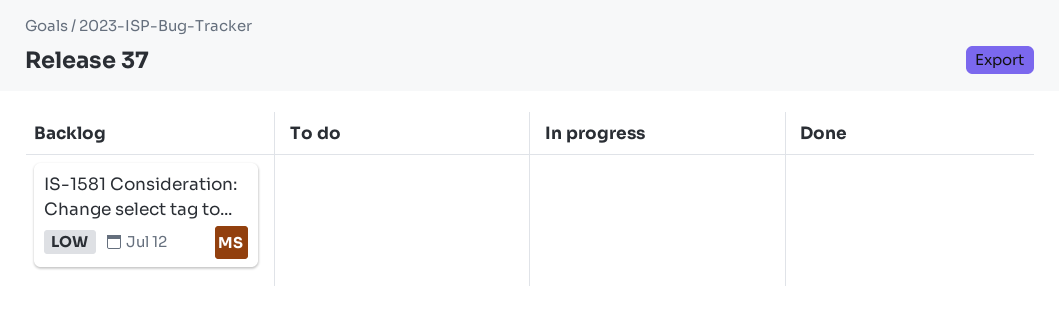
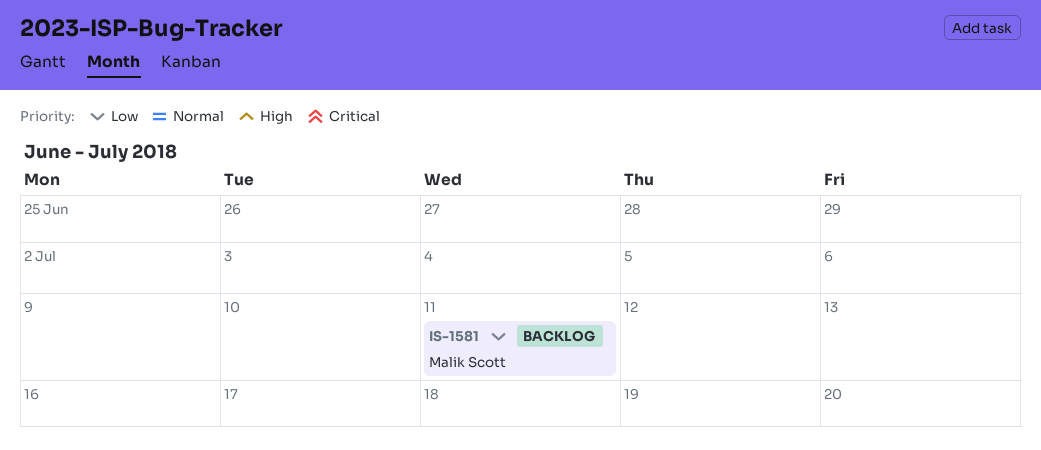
IS-1581, due: Jul 12 -> Jul 11

